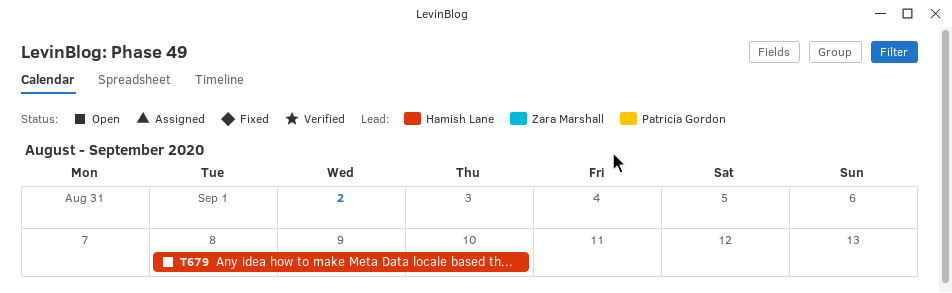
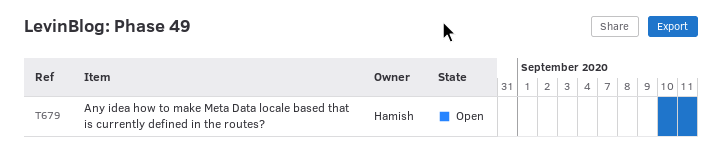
T679, start: Sep 8 -> Sep 10
T679, due: Sep 10 -> Sep 11

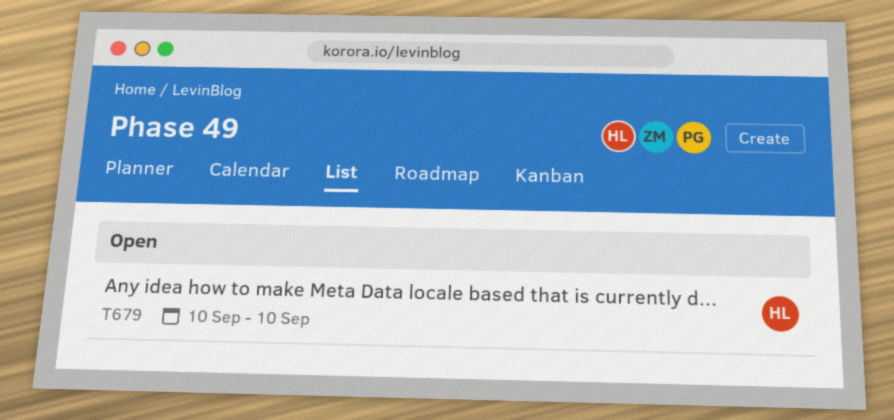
T679, due: Sep 11 -> Sep 10

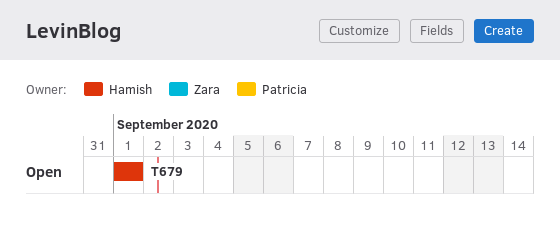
T679, start: Sep 10 -> Sep 1
T679, due: Sep 10 -> Sep 1

